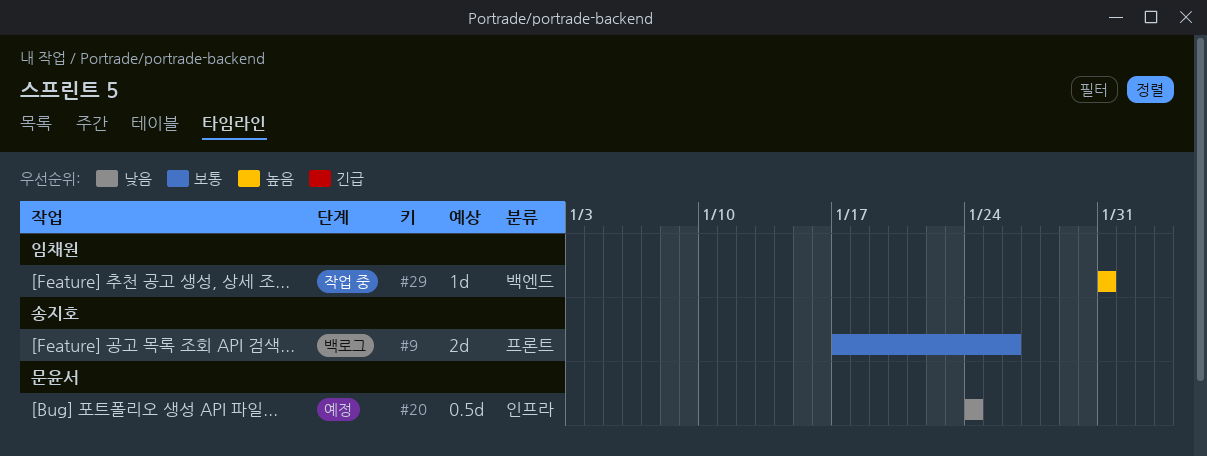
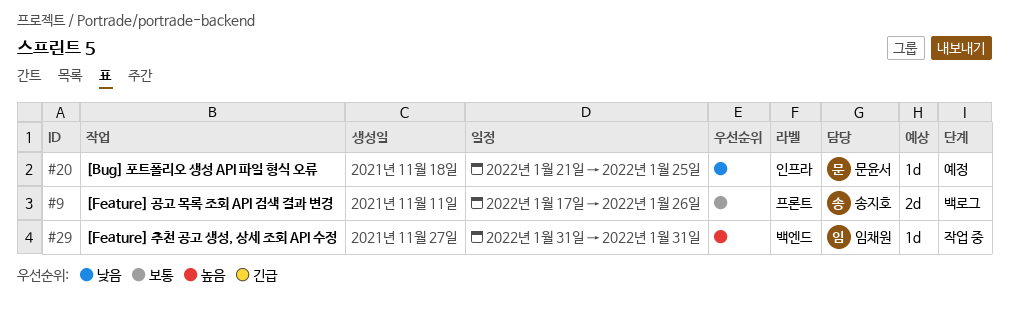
#20, estimate: 0.5d -> 1d
#20, start: Jan 24 -> Jan 21
#20, due: Jan 24 -> Jan 25

